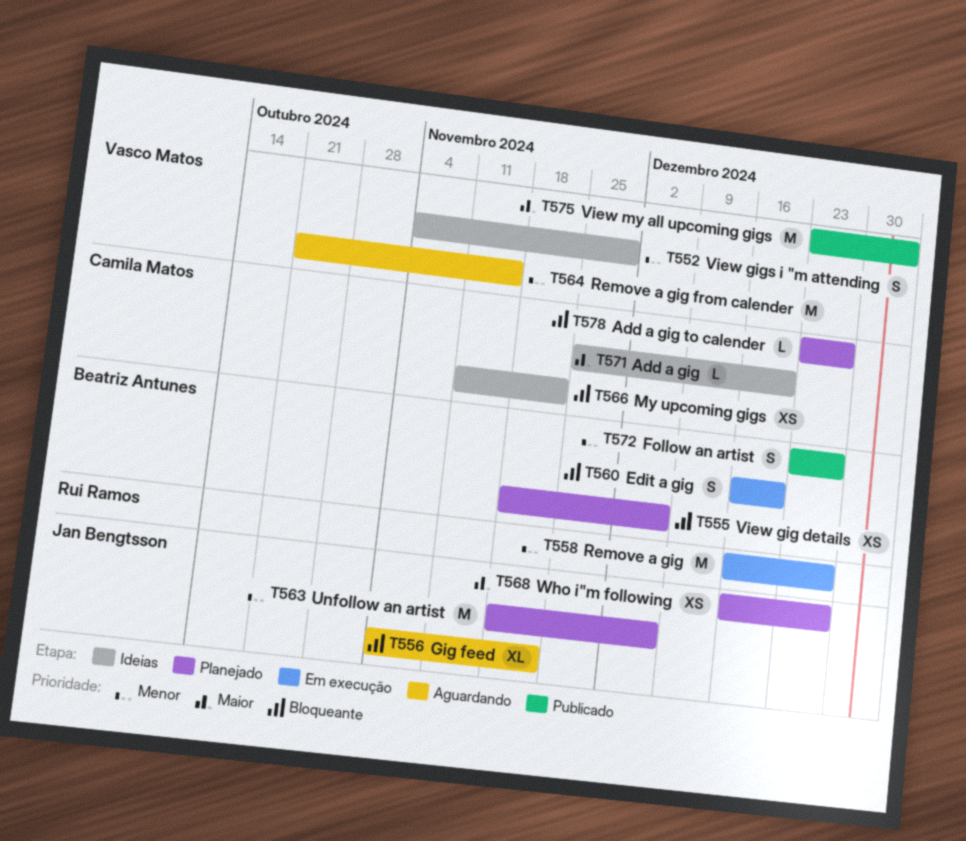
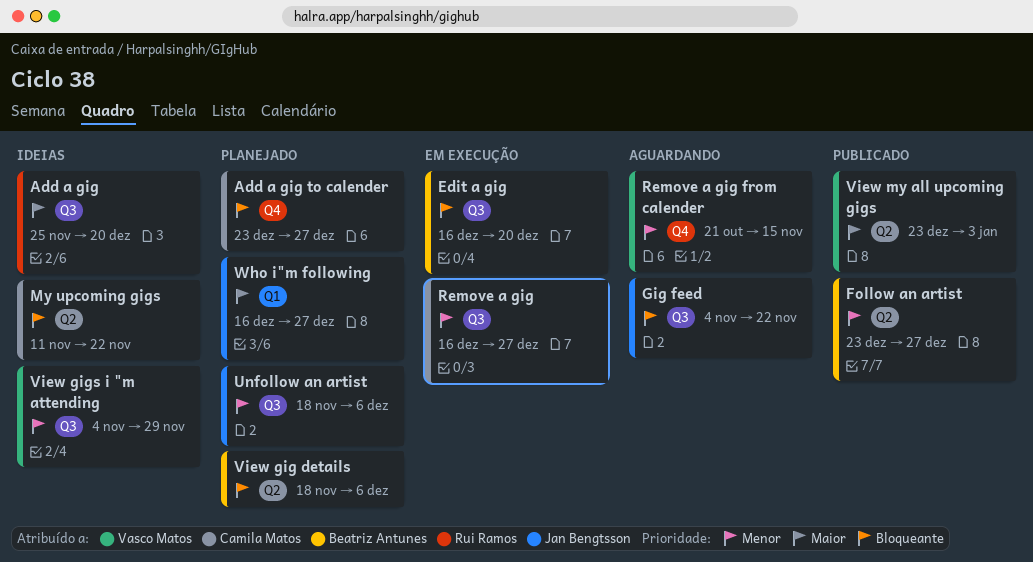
Add a gig, owner: Camila Matos -> Rui Ramos
Remove a gig, owner: Rui Ramos -> Camila Matos

